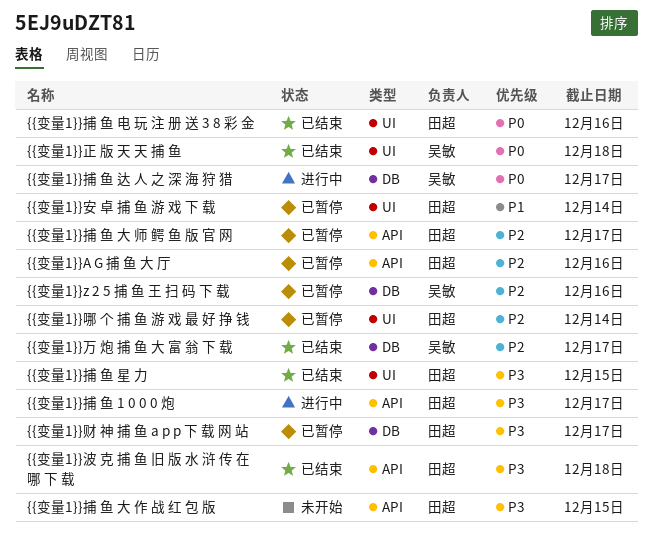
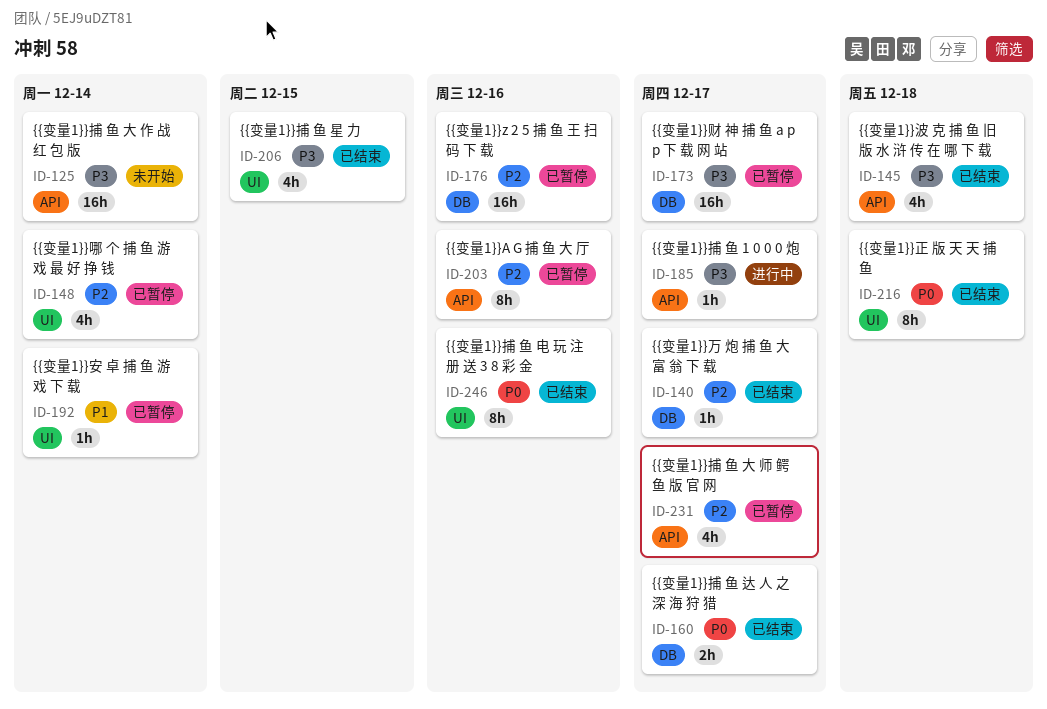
{{变量1}}捕 鱼 大 作 战 红 包 版, due: Dec 15 -> Dec 14
{{变量1}}捕 鱼 达 人 之 深 海 狩 猎, status: 进行中 -> 已结束

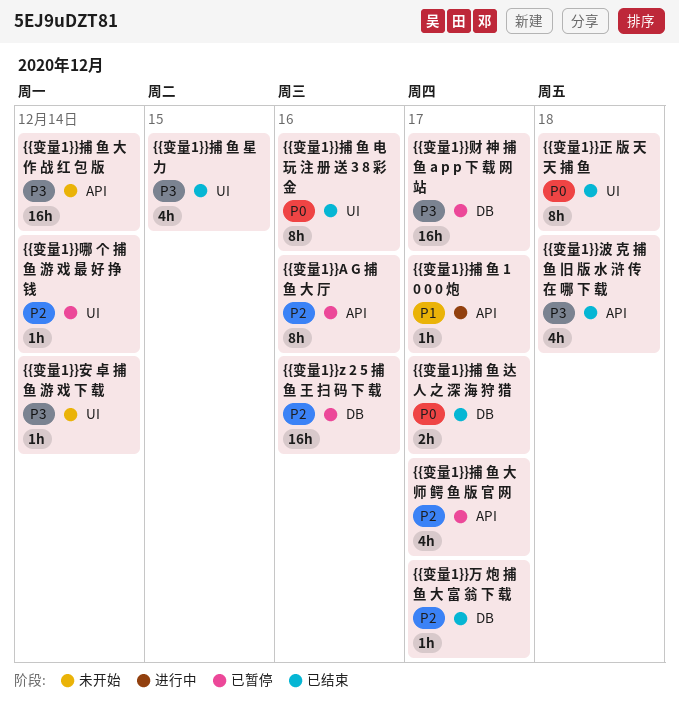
{{变量1}}哪 个 捕 鱼 游 戏 最 好 挣 钱, estimate: 4h -> 1h
{{变量1}}安 卓 捕 鱼 游 戏 下 载, status: 已暂停 -> 未开始
{{变量1}}安 卓 捕 鱼 游 戏 下 载, priority: P1 -> P3
{{变量1}}捕 鱼 1 0 0 0 炮, priority: P3 -> P1

